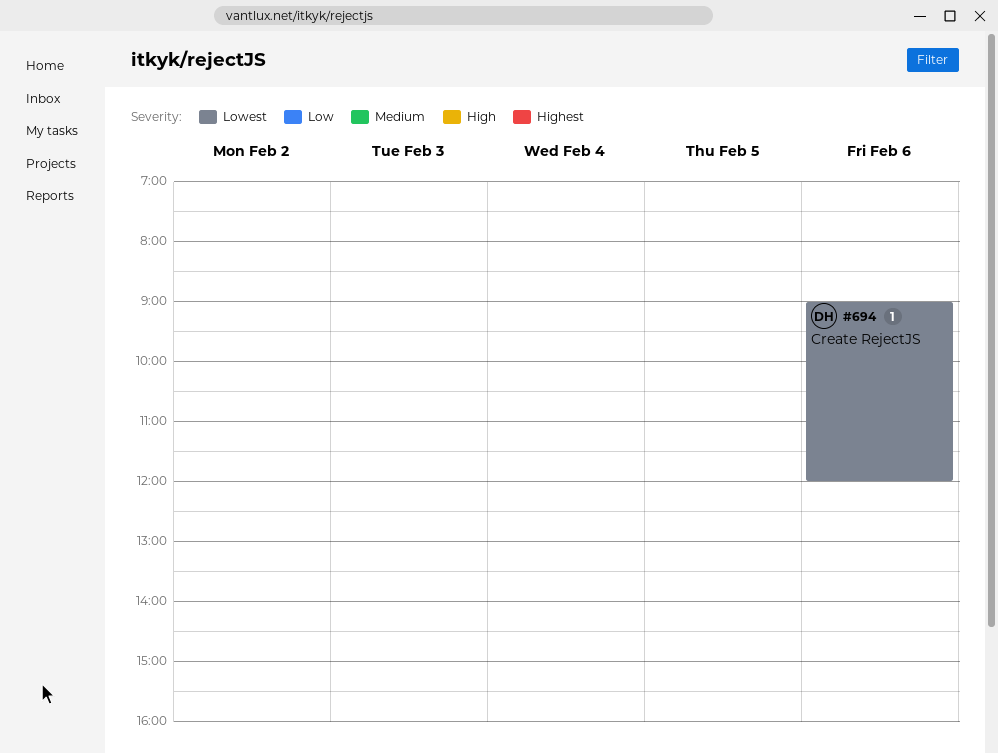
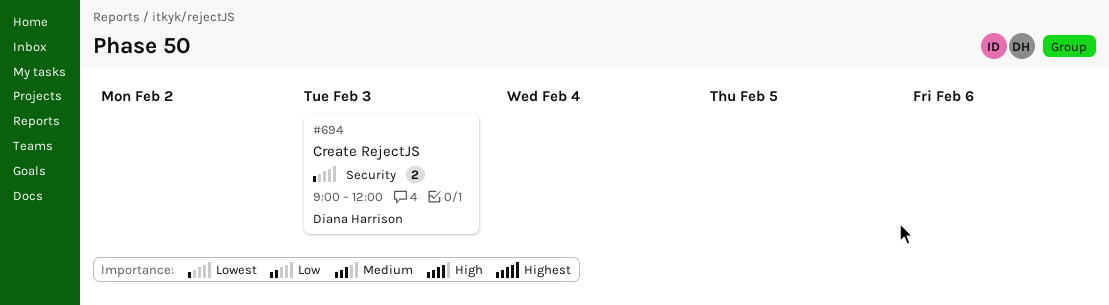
#694, estimate: 1 -> 2
#694, day: Feb 6 -> Feb 3

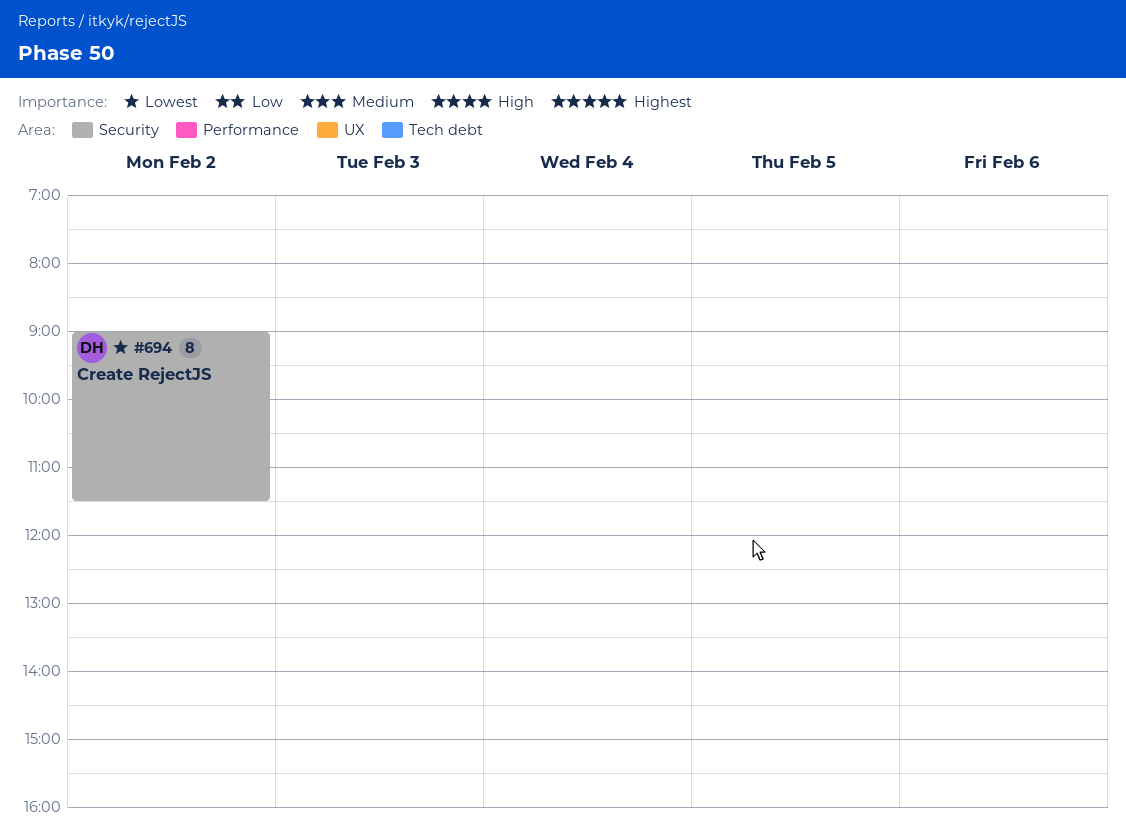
#694, estimate: 2 -> 8
#694, day: Feb 3 -> Feb 2
#694, ends: 12:00 -> 11:30

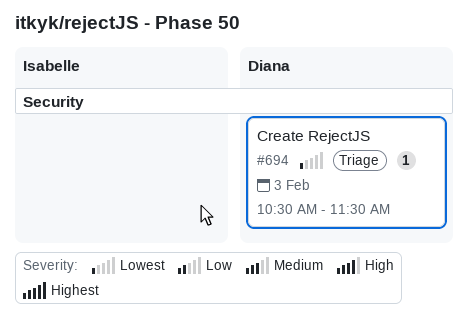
#694, estimate: 8 -> 1
#694, day: Feb 2 -> Feb 3
#694, begins: 09:00 -> 10:30

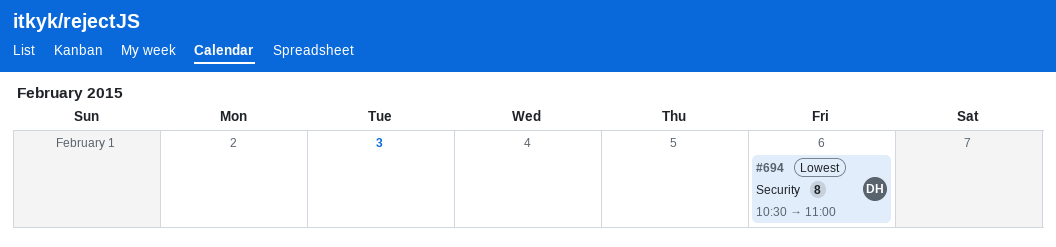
#694, estimate: 1 -> 8
#694, day: Feb 3 -> Feb 6
#694, ends: 11:30 -> 11:00

